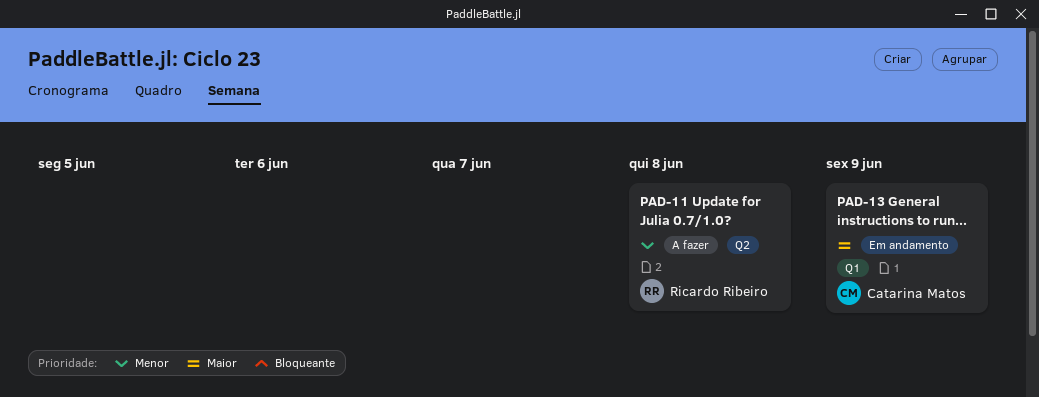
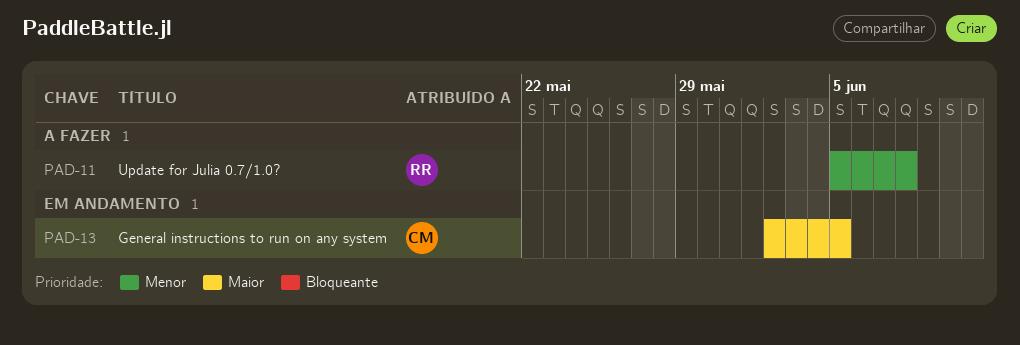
PAD-13, due: Jun 9 -> Jun 5

